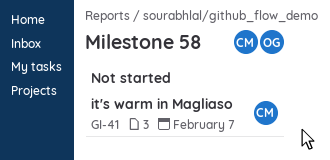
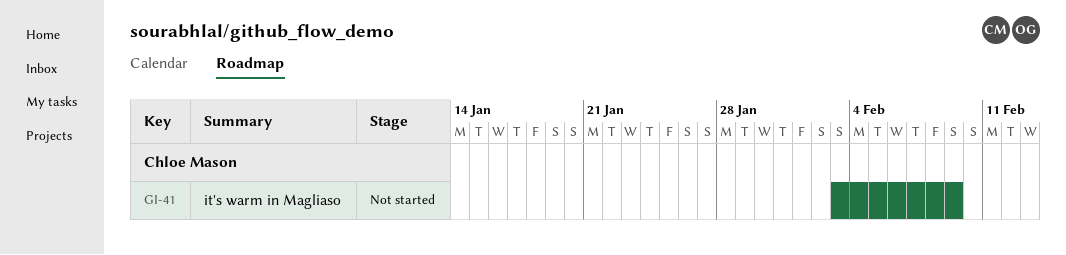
GI-41, due: Feb 7 -> Feb 9

